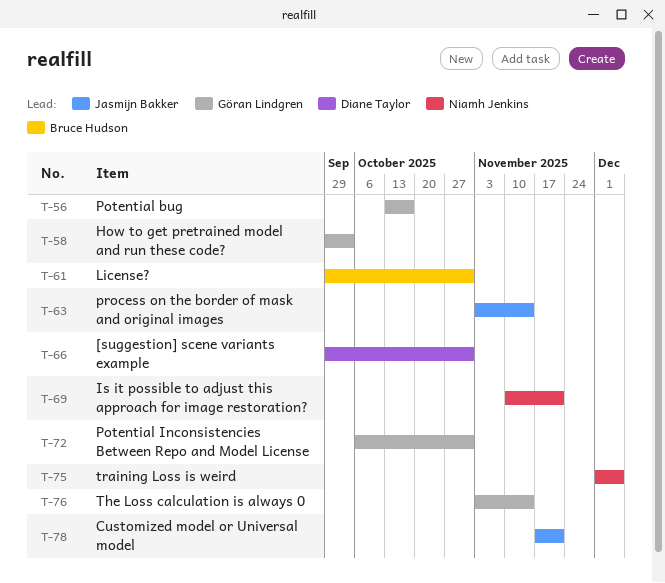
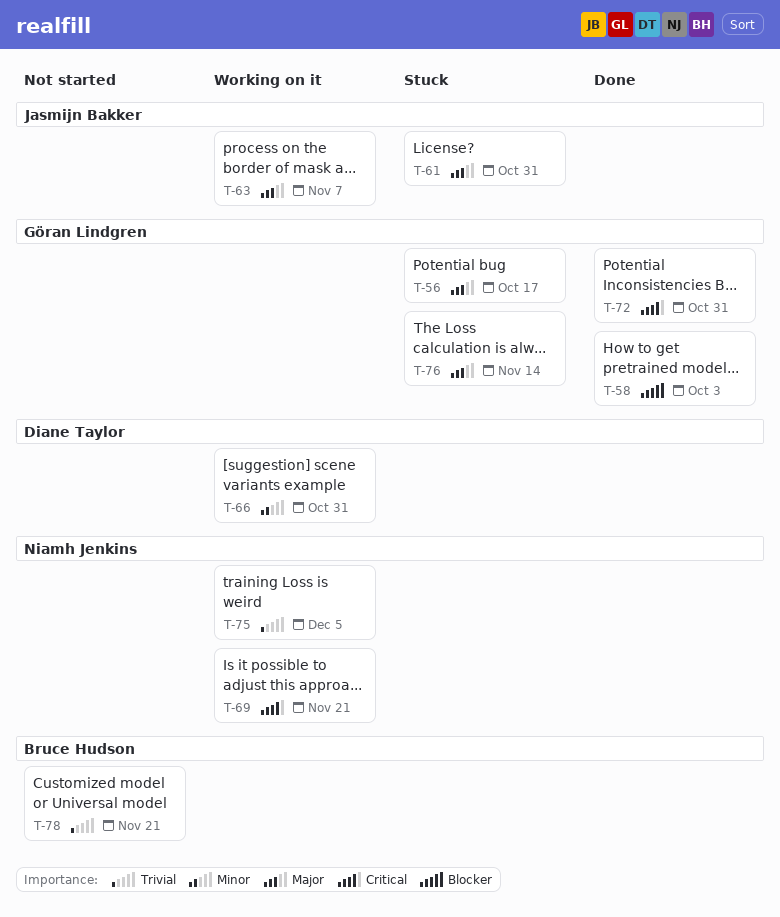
T-61, owner: Bruce Hudson -> Jasmijn Bakker
T-63, due: Nov 14 -> Nov 7
T-78, owner: Jasmijn Bakker -> Bruce Hudson

